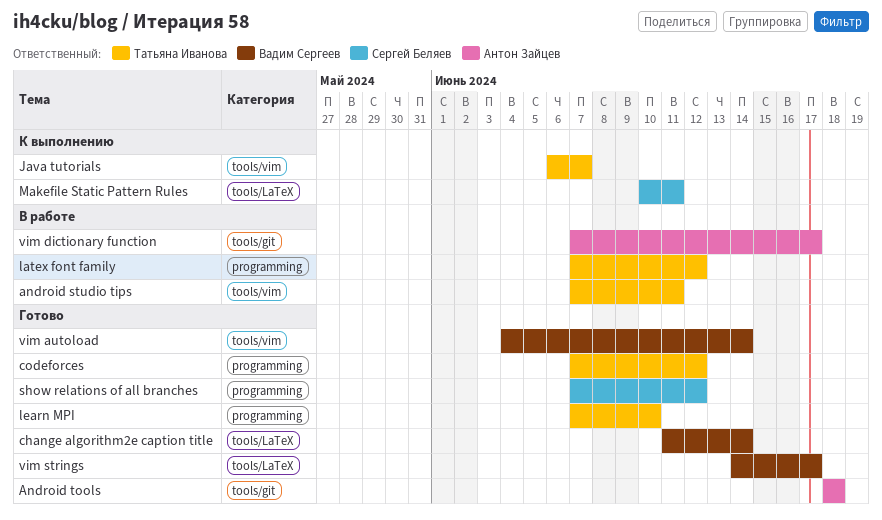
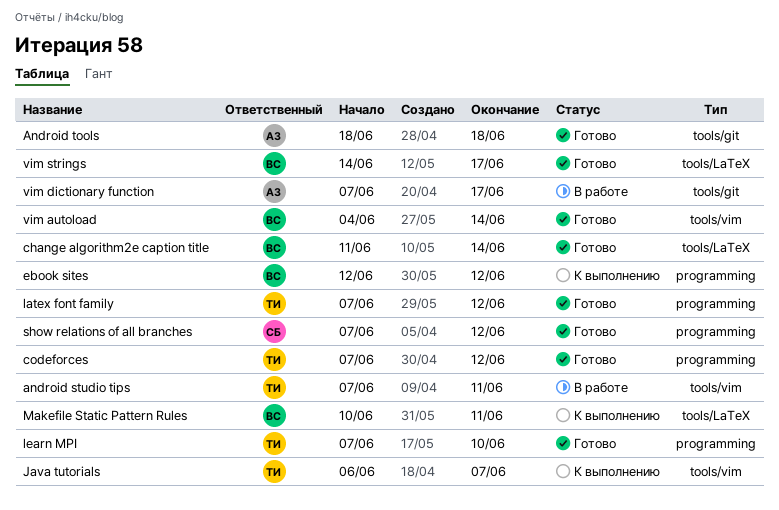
ebook sites: none -> present
latex font family, status: В работе -> Готово
Makefile Static Pattern Rules, owner: Сергей Беляев -> Вадим Сергеев

